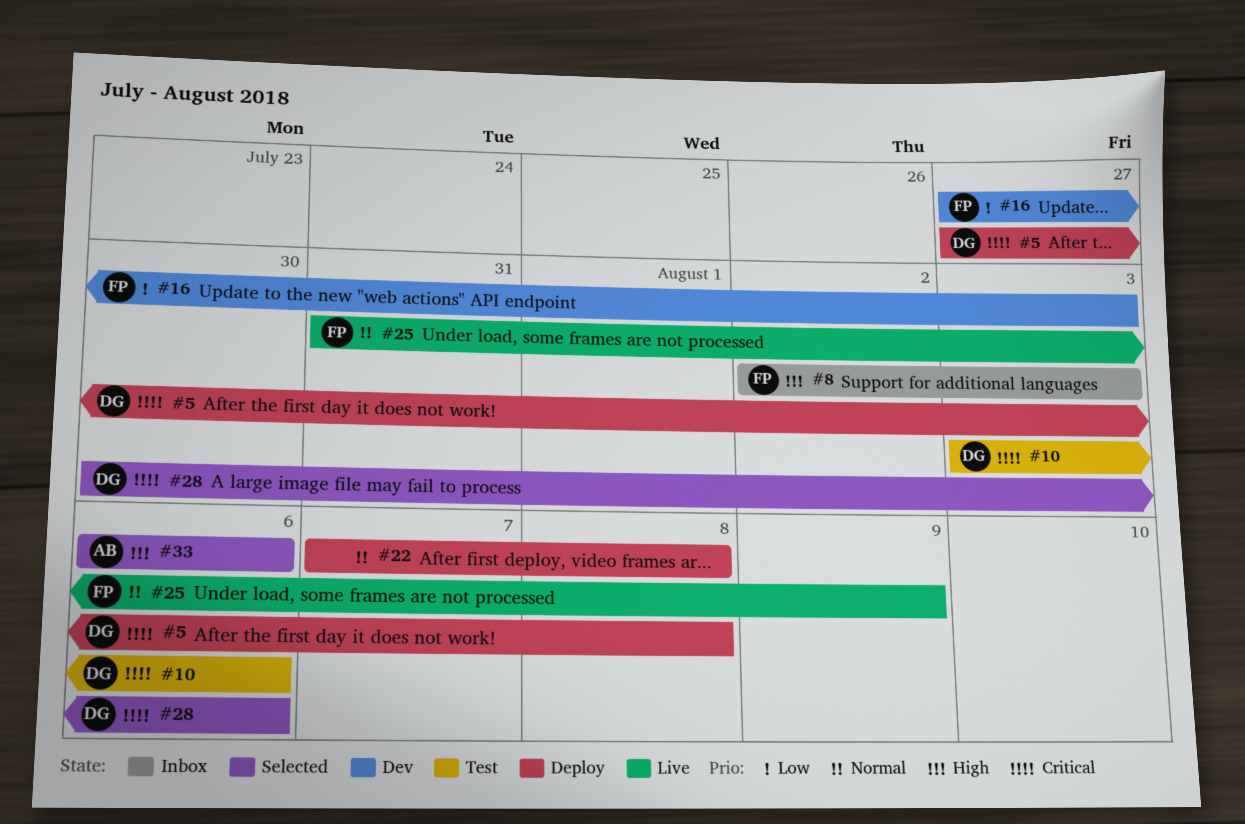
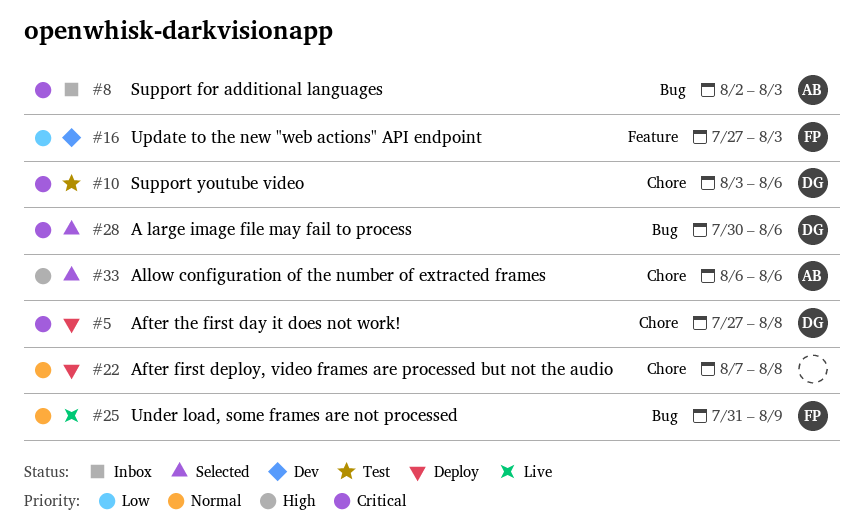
#8, owner: FP -> AB
#8, priority: High -> Critical

